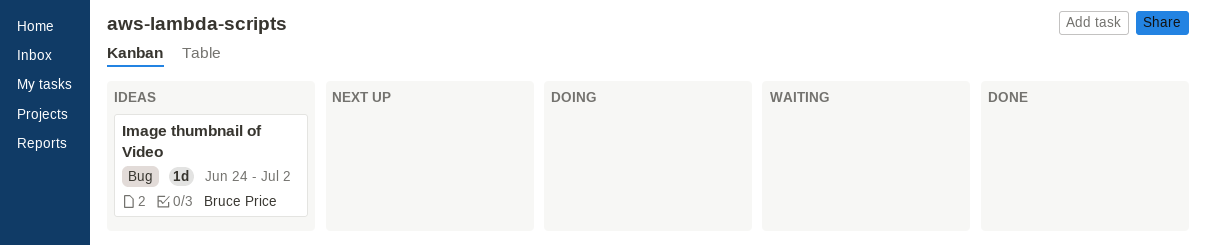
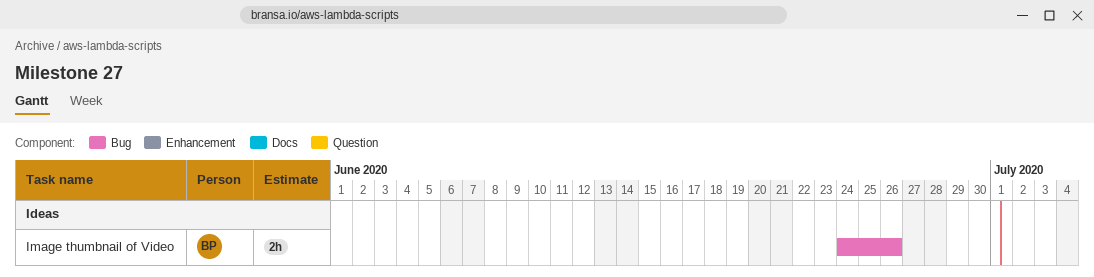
Image thumbnail of Video, estimate: 1d -> 2h
Image thumbnail of Video, due: Jul 2 -> Jun 26

